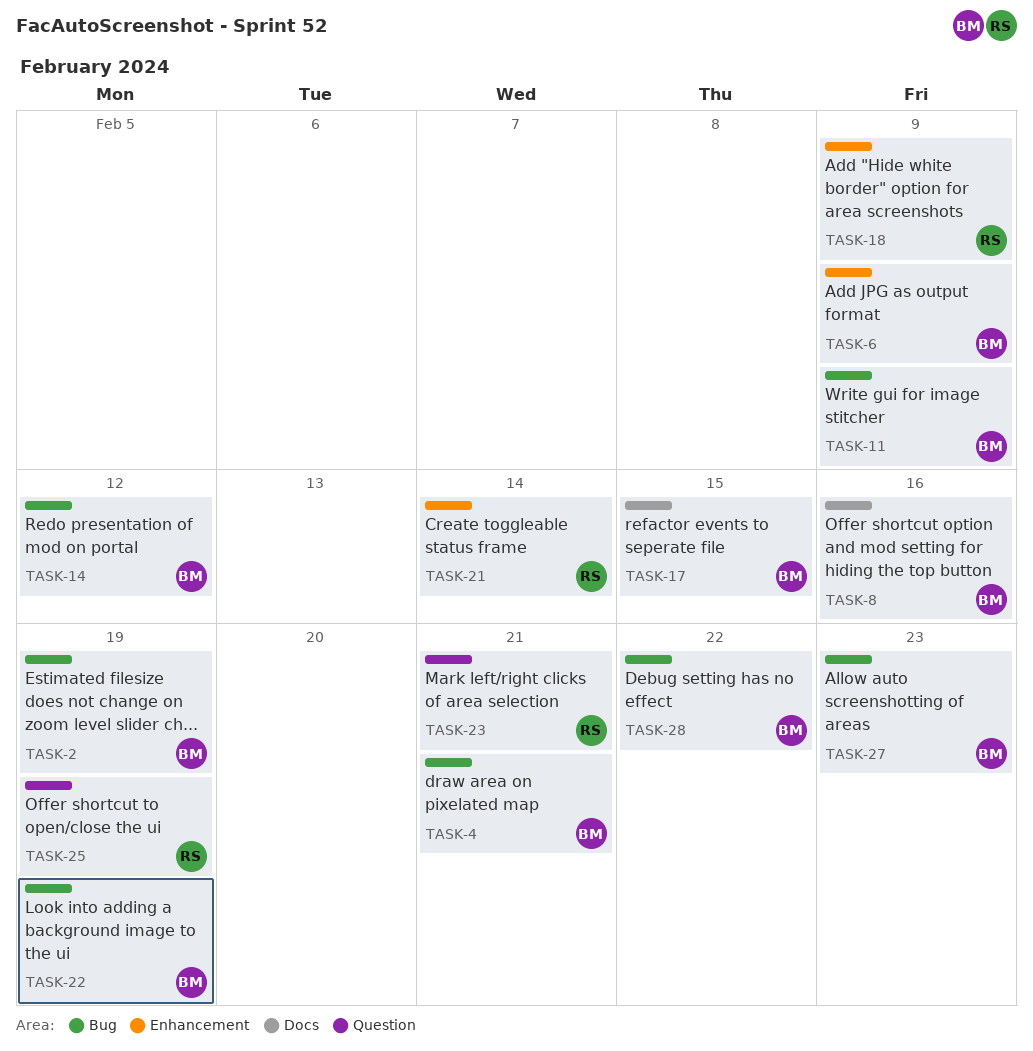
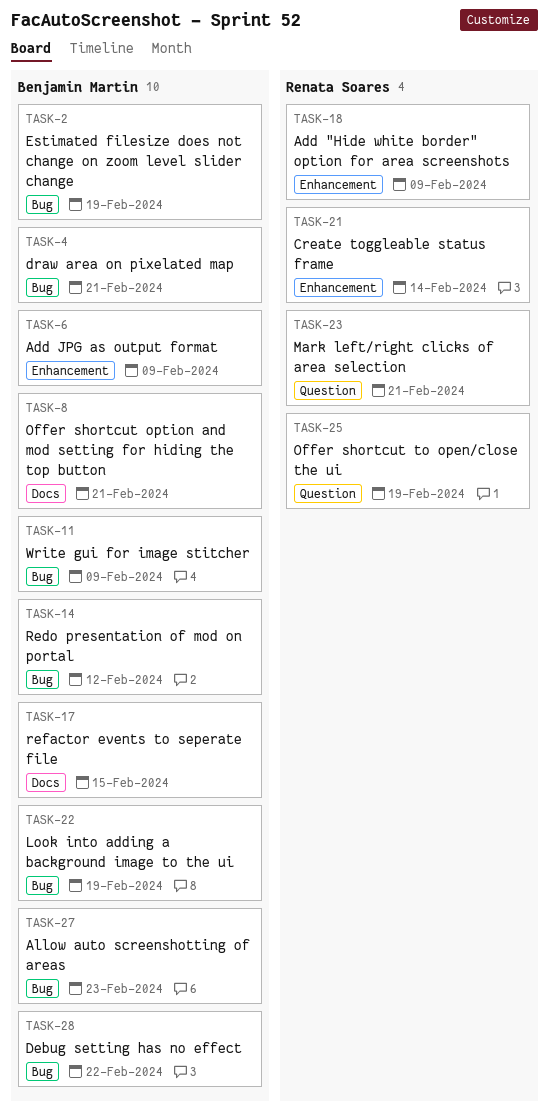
TASK-8, due: Feb 16 -> Feb 21

